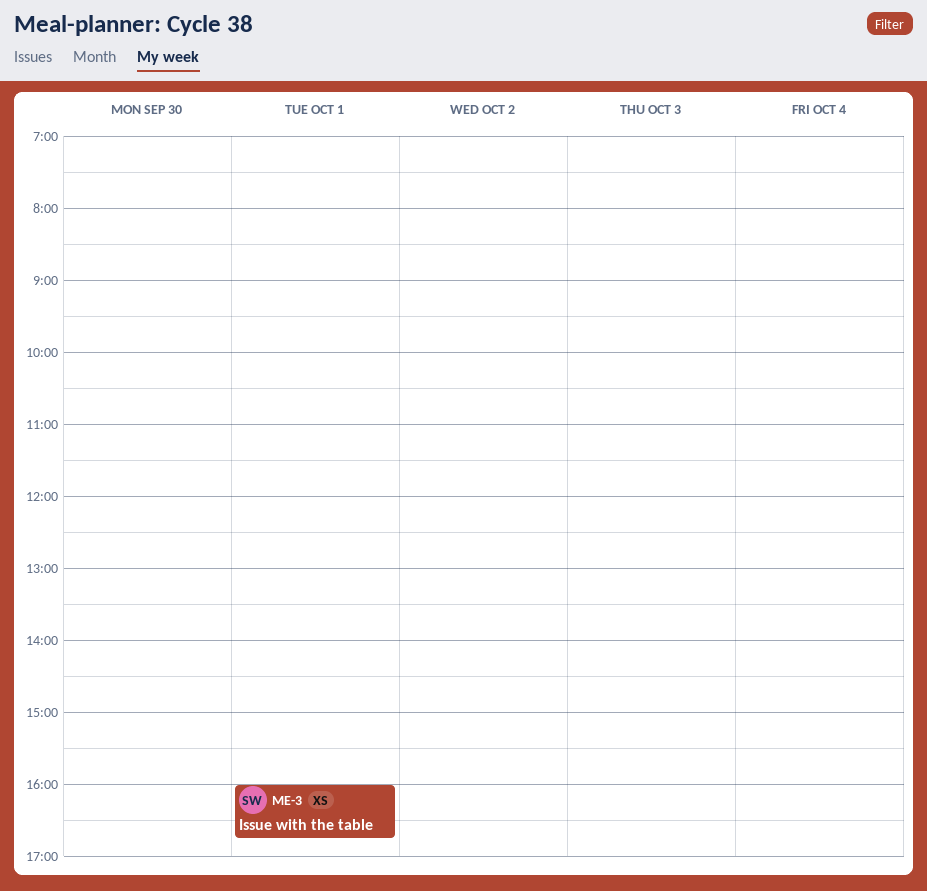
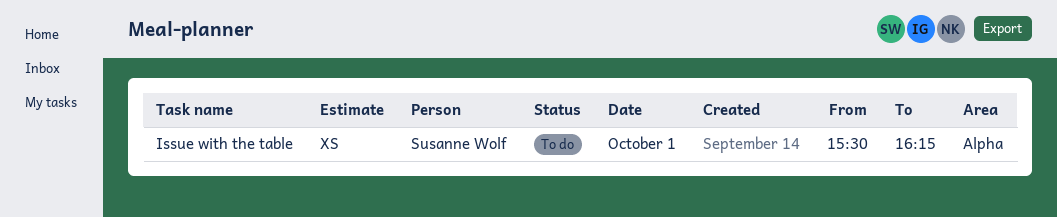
Issue with the table, begins: 16:00 -> 15:30
Issue with the table, ends: 16:45 -> 16:15

